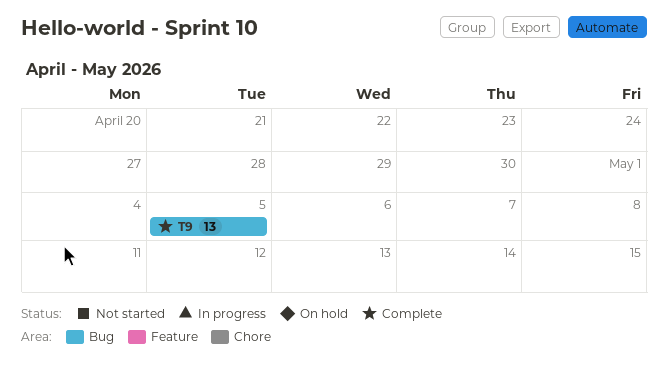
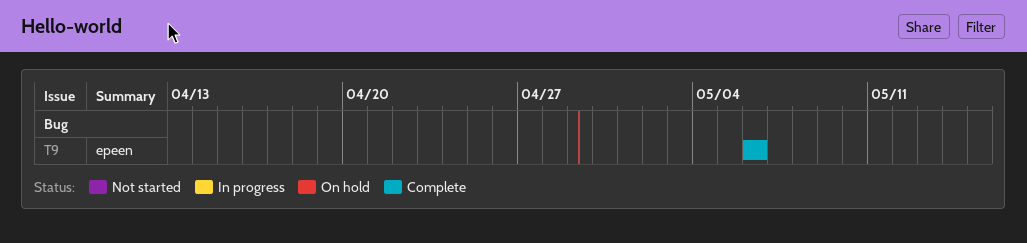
T9, start: May 5 -> May 6
T9, due: May 5 -> May 6

